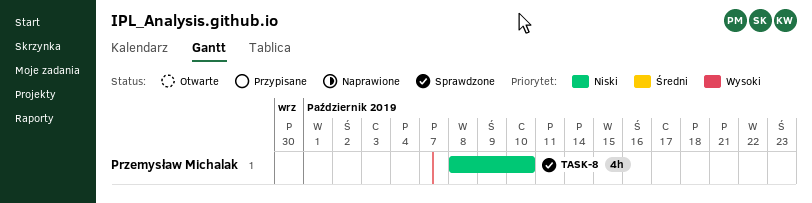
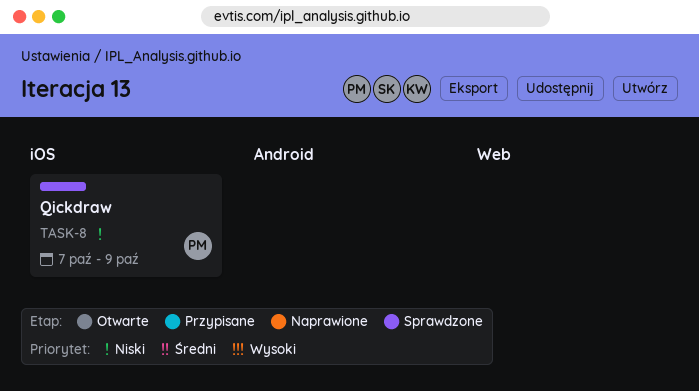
TASK-8, start: Oct 8 -> Oct 7
TASK-8, due: Oct 10 -> Oct 9

